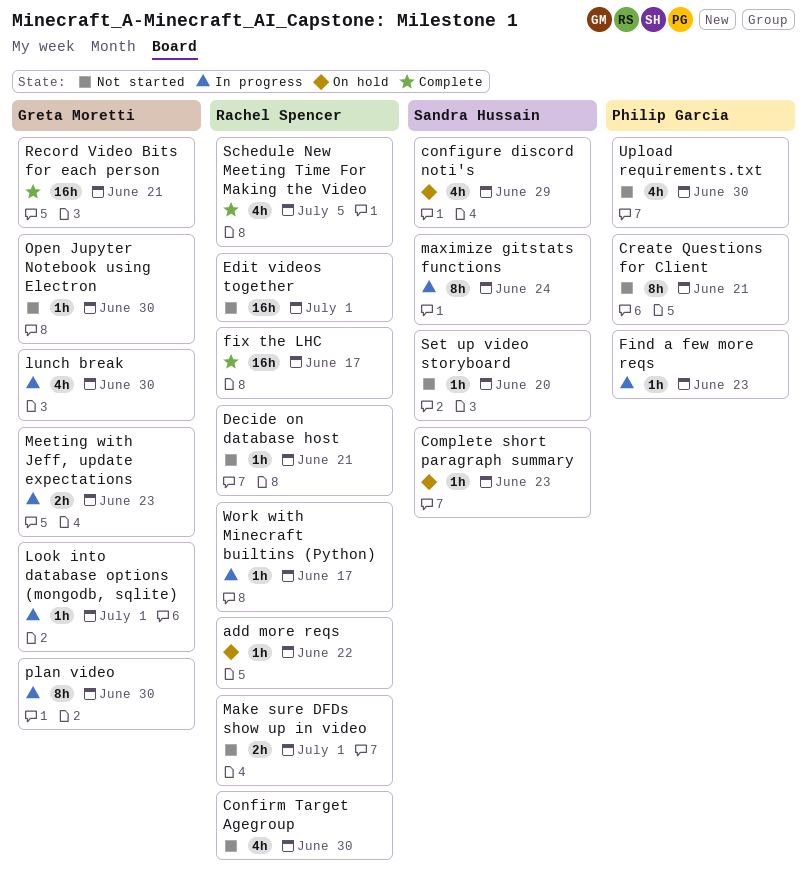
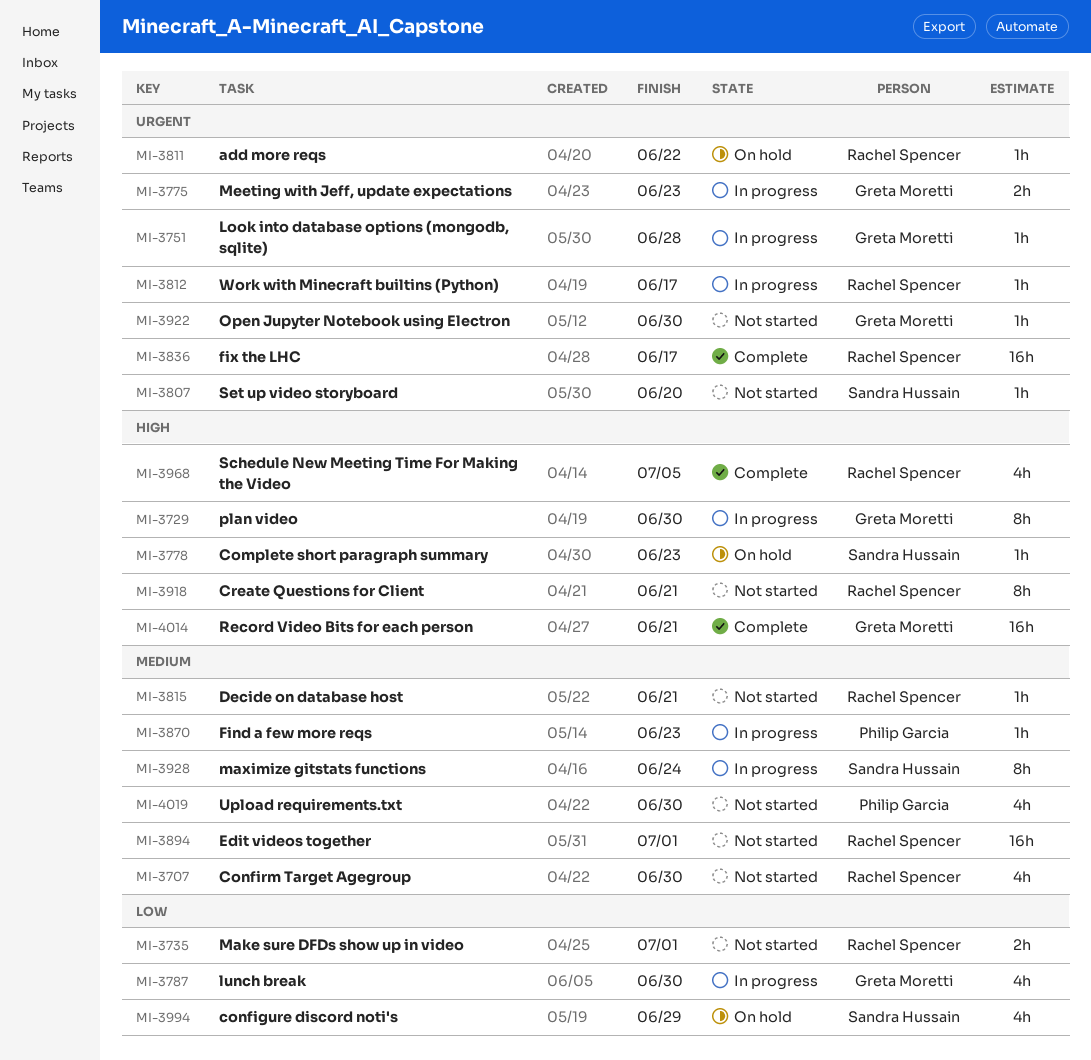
Create Questions for Client, owner: Philip Garcia -> Rachel Spencer
Look into database options (mongodb, sqlite), due: Jul 1 -> Jun 28

